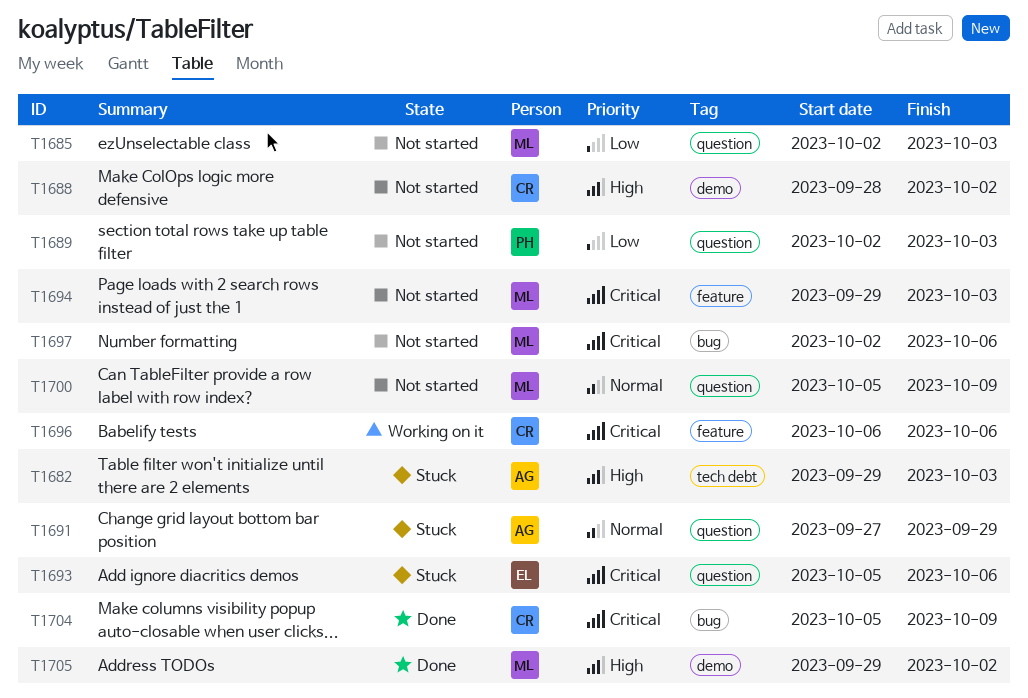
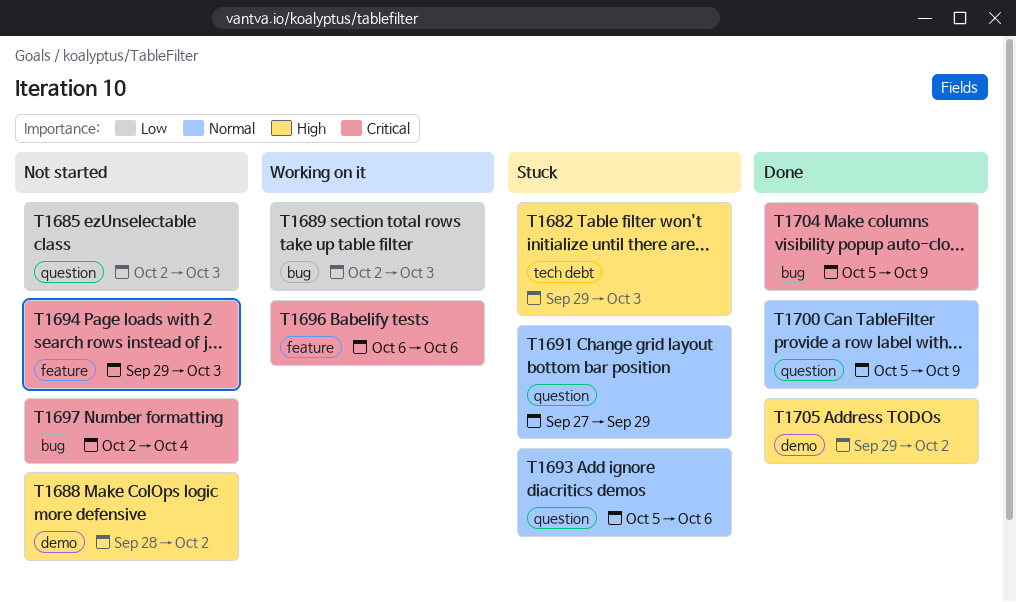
T1689, status: Not started -> Working on it
T1689, label: question -> bug
T1693, priority: Critical -> Normal
T1697, due: Oct 6 -> Oct 4
T1700, status: Not started -> Done

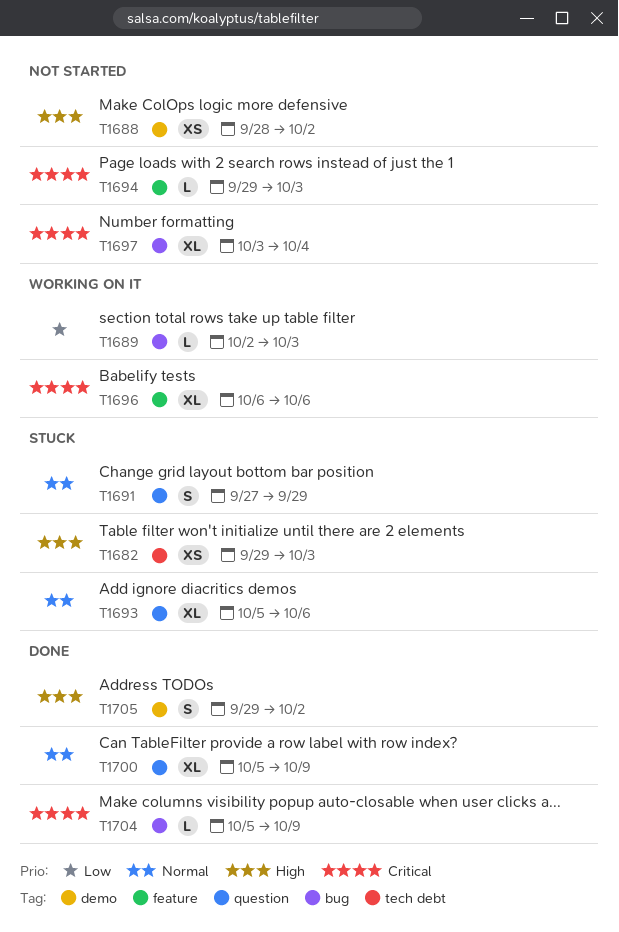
T1685: present -> none
T1697, start: Oct 2 -> Oct 3

